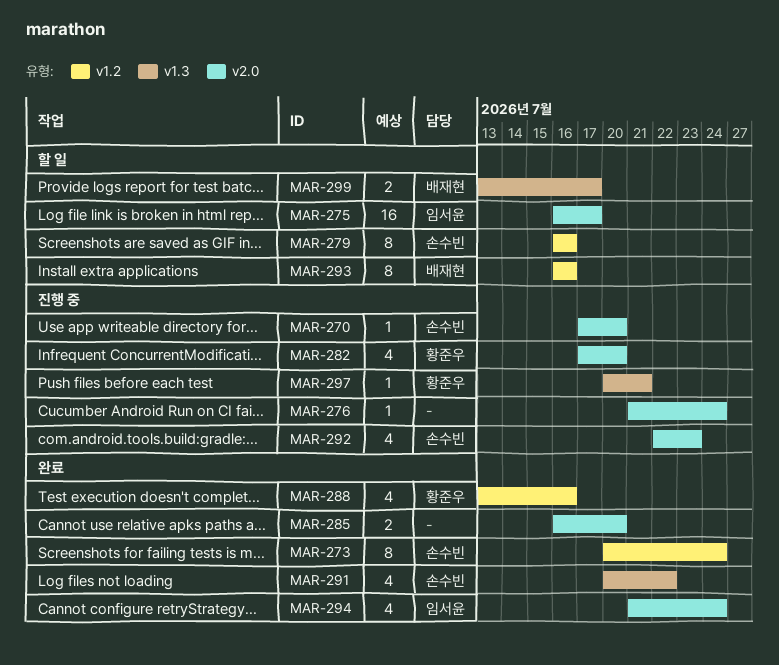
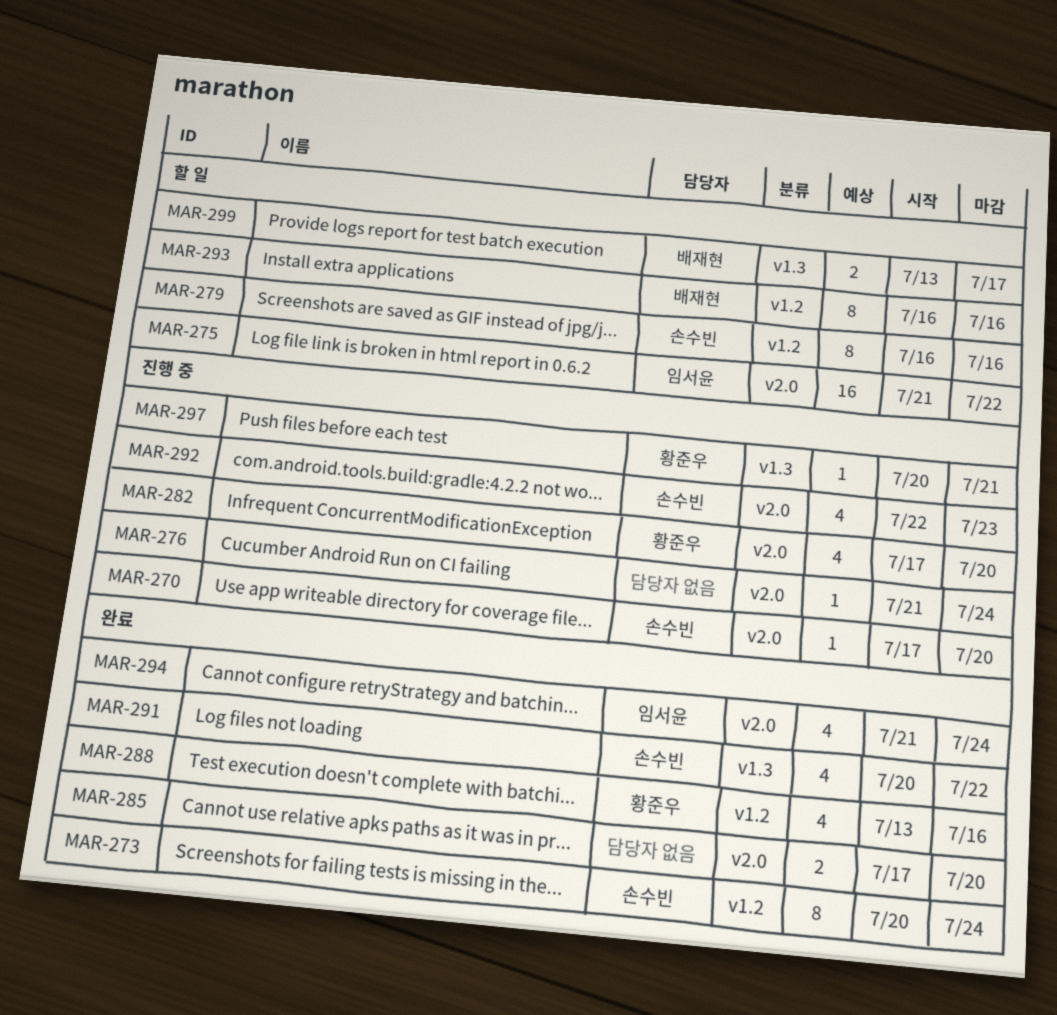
MAR-275, start: Jul 16 -> Jul 21
MAR-275, due: Jul 17 -> Jul 22
MAR-285, start: Jul 16 -> Jul 17

